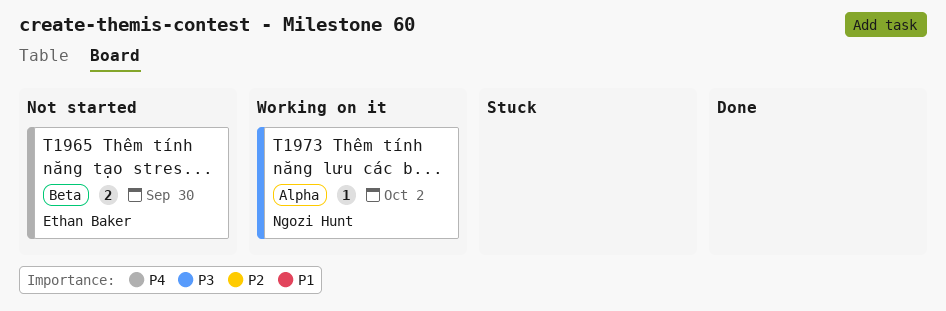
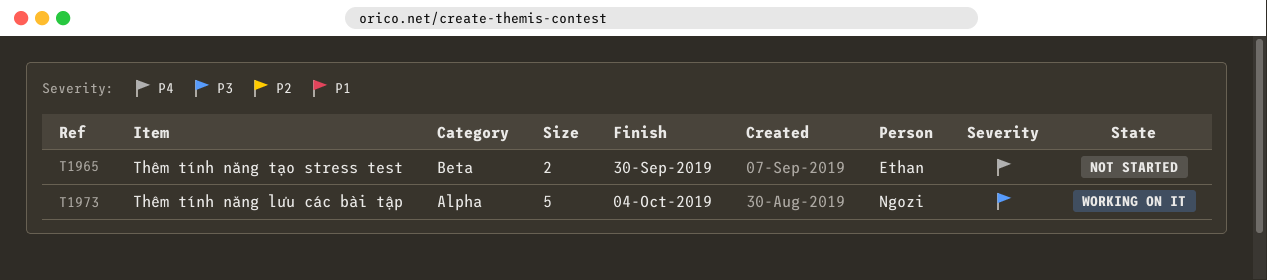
T1973, estimate: 1 -> 5
T1973, due: Oct 2 -> Oct 4

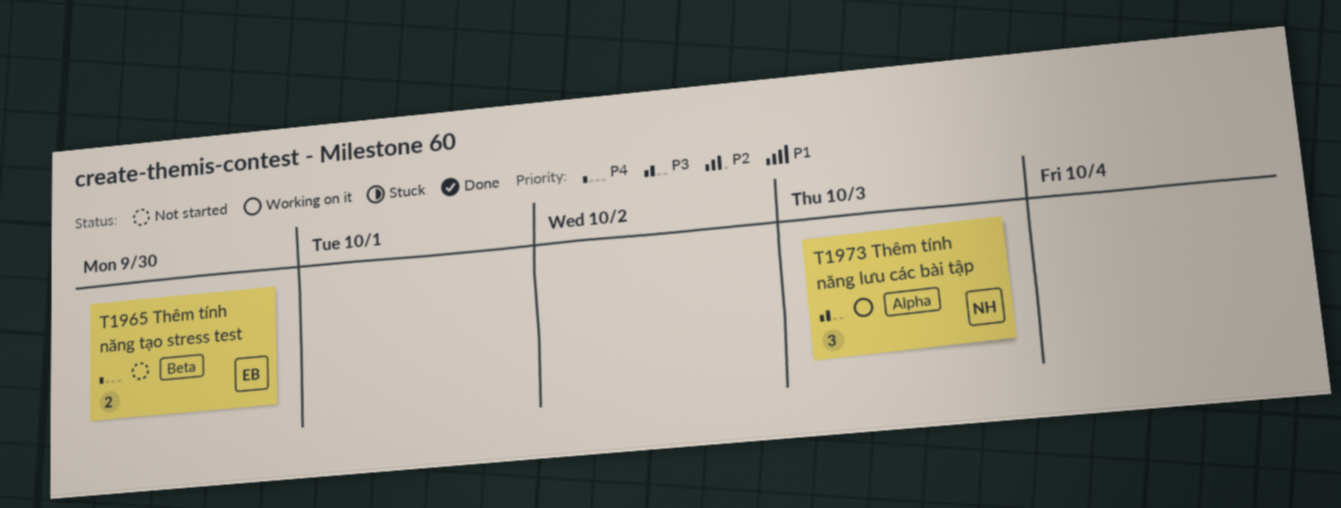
T1973, estimate: 5 -> 3
T1973, due: Oct 4 -> Oct 3

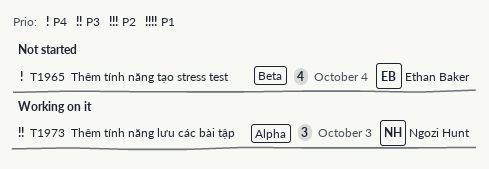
T1965, estimate: 2 -> 4
T1965, due: Sep 30 -> Oct 4

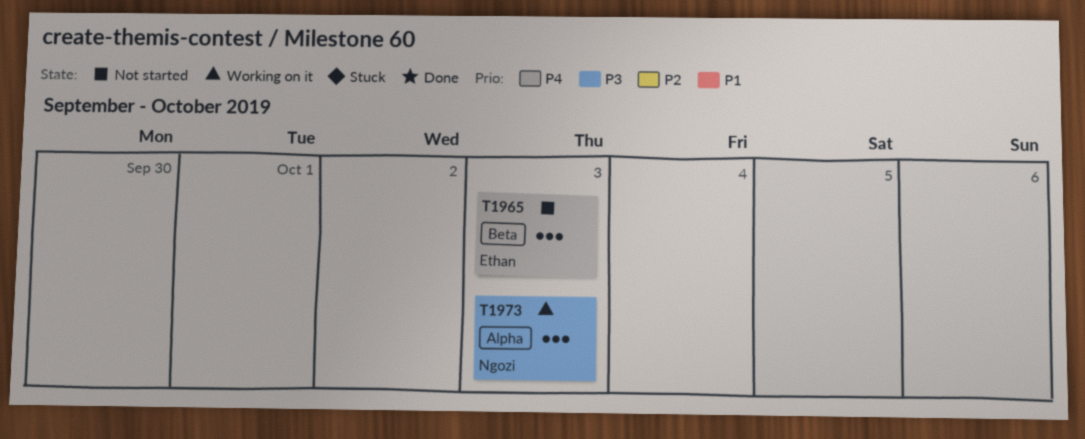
T1965, estimate: 4 -> 3
T1965, due: Oct 4 -> Oct 3

